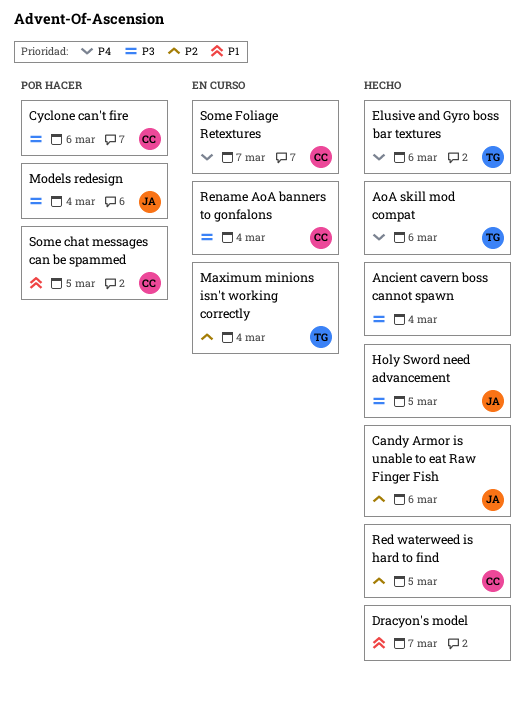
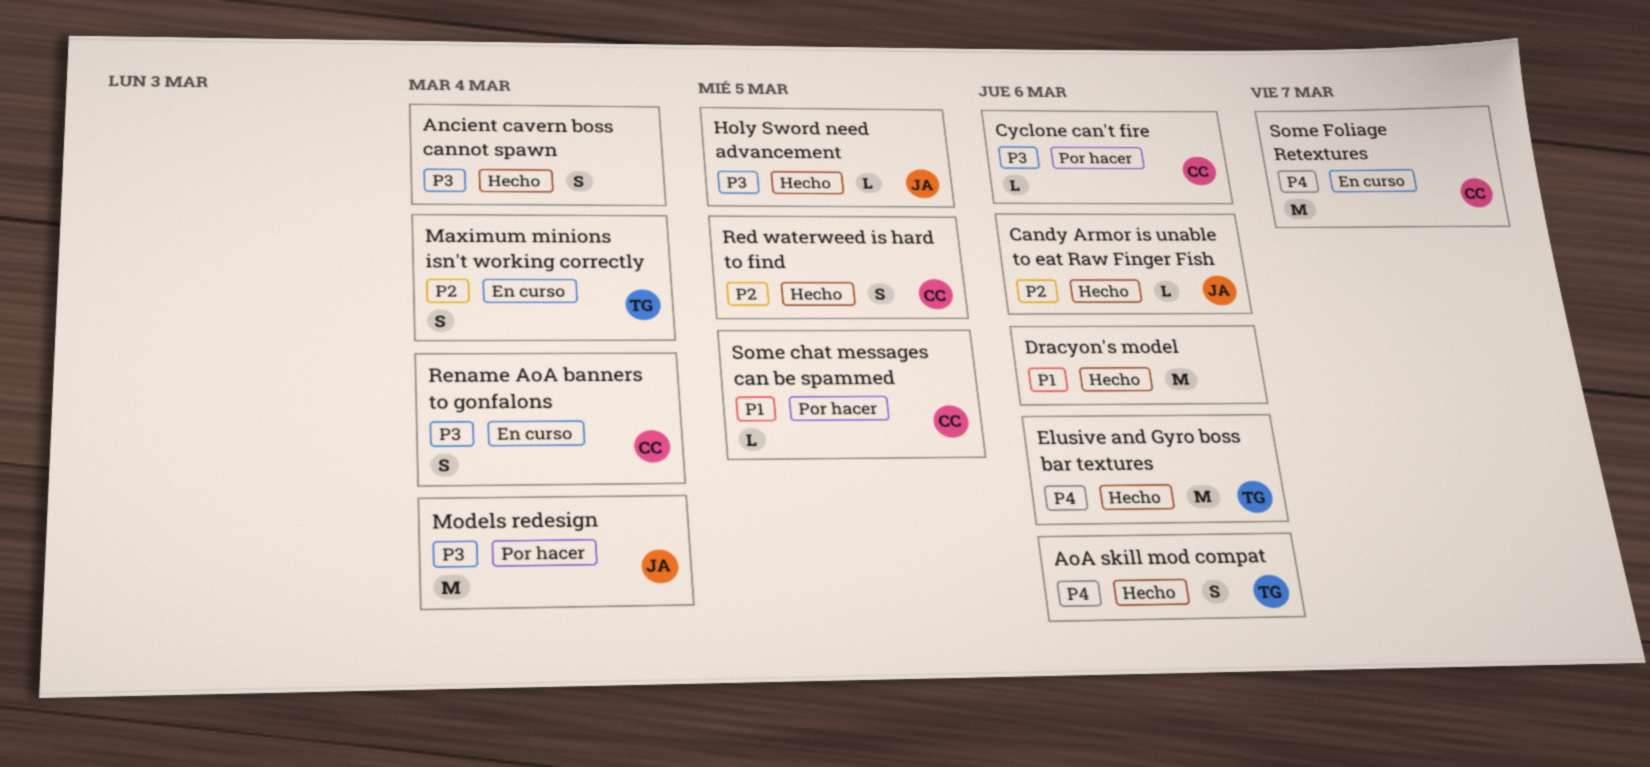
Dracyon's model, due: Mar 7 -> Mar 6

